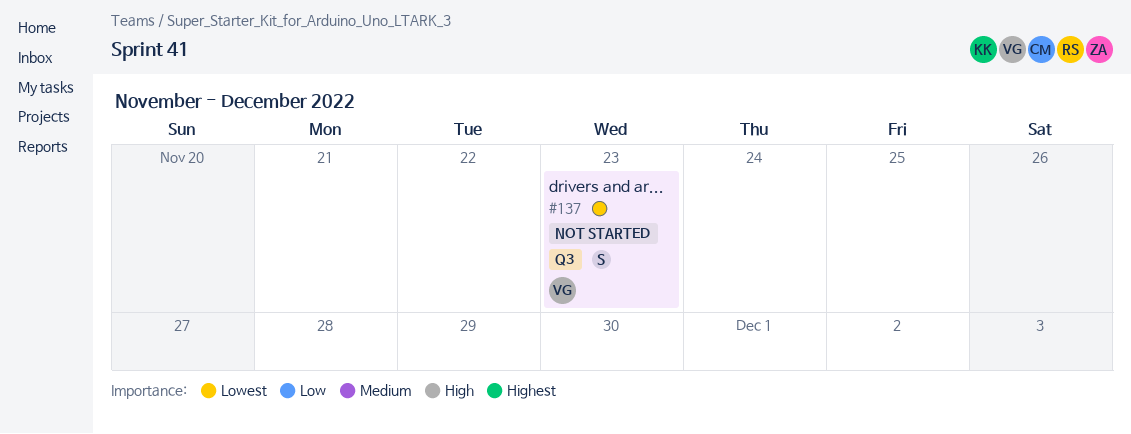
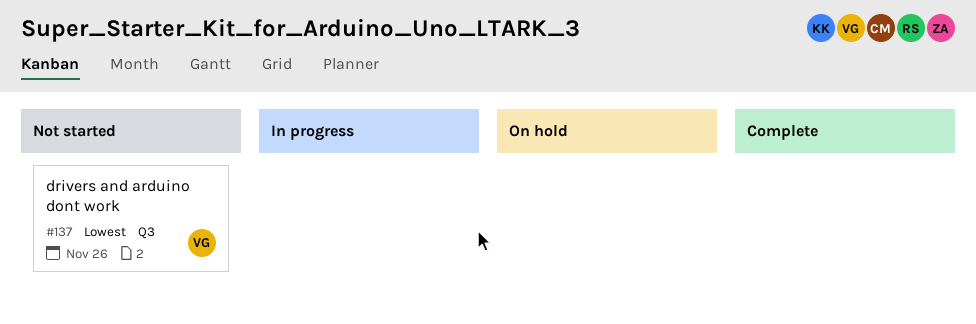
#137, due: Nov 23 -> Nov 26

